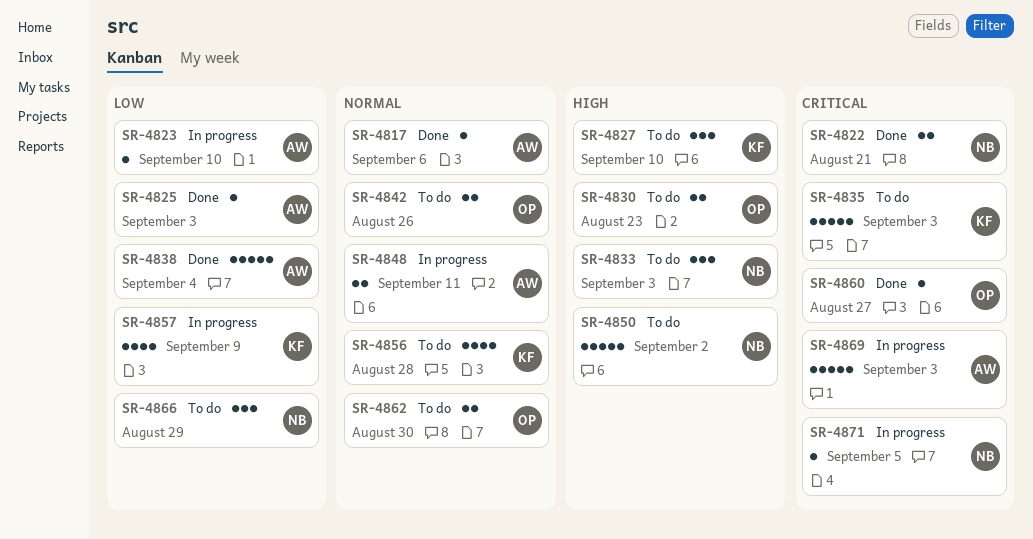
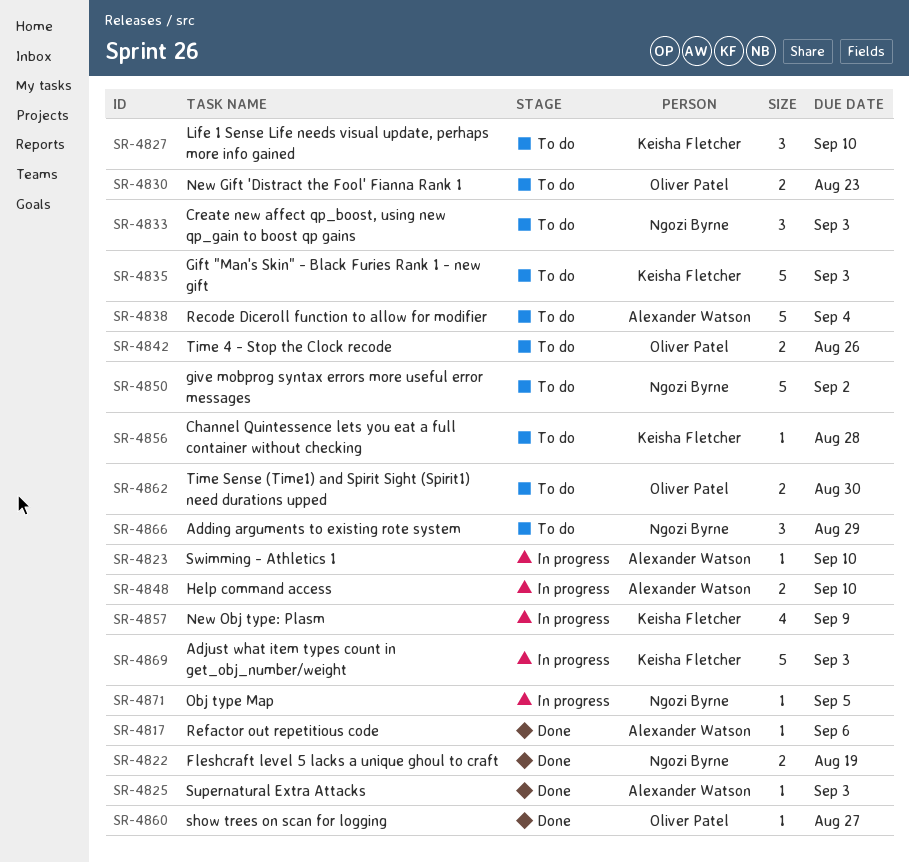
SR-4822, due: Aug 21 -> Aug 19
SR-4838, status: Done -> To do
SR-4848, due: Sep 11 -> Sep 10
SR-4856, estimate: 4 -> 1
SR-4869, owner: Alexander Watson -> Keisha Fletcher

